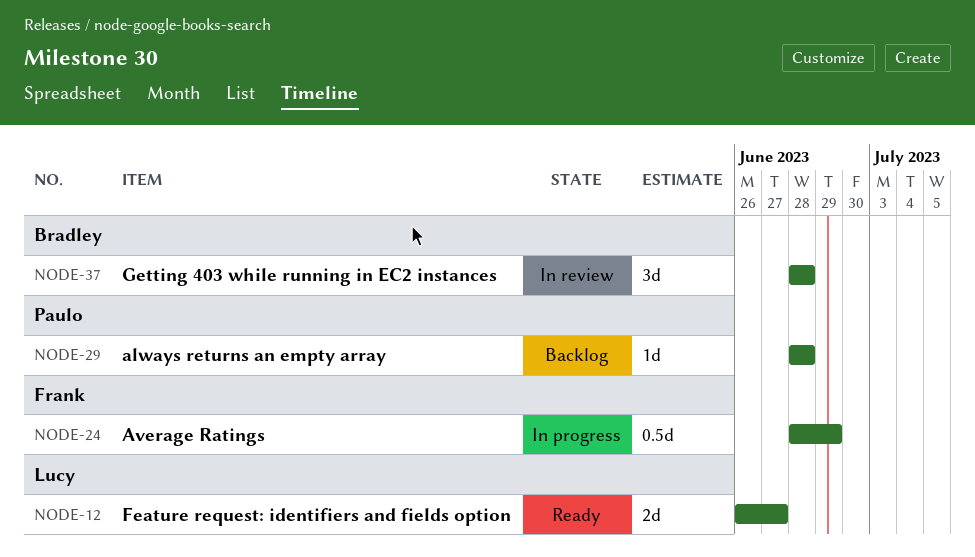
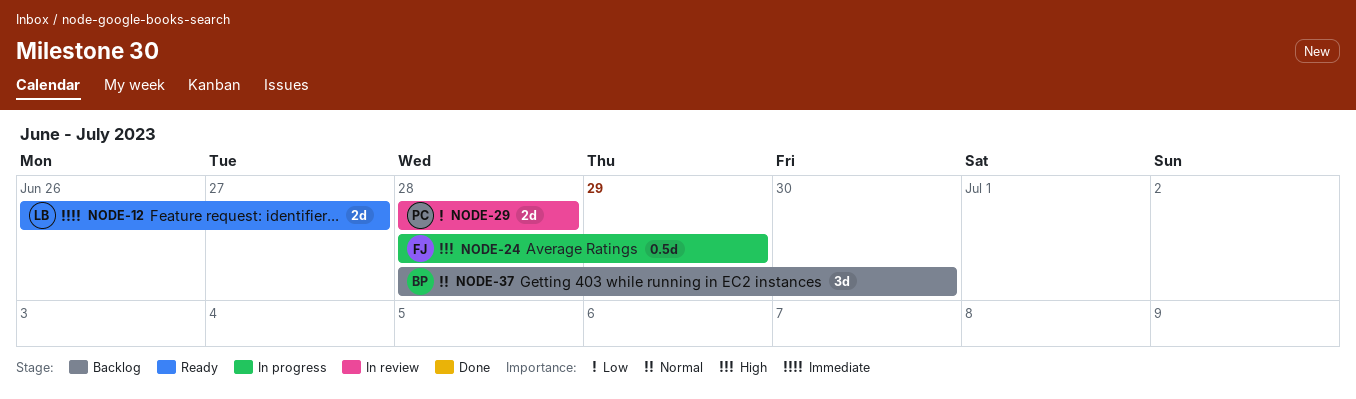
NODE-29, status: Backlog -> In review
NODE-29, estimate: 1d -> 2d
NODE-37, status: In review -> Backlog
NODE-37, due: Jun 28 -> Jun 30

